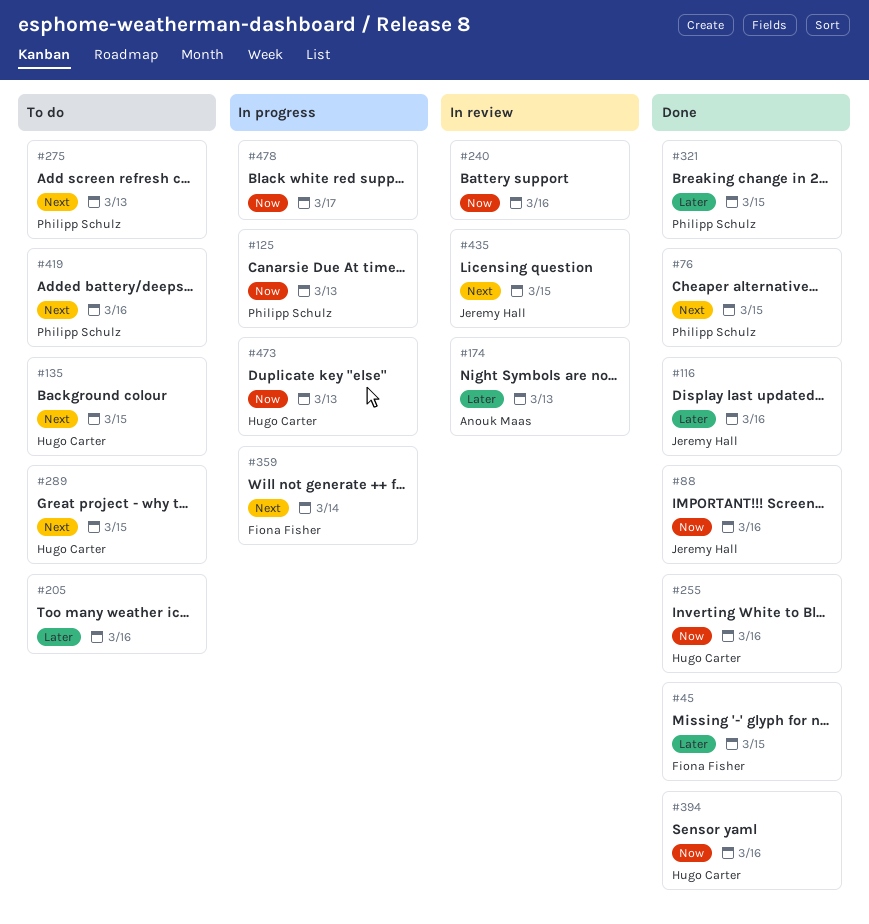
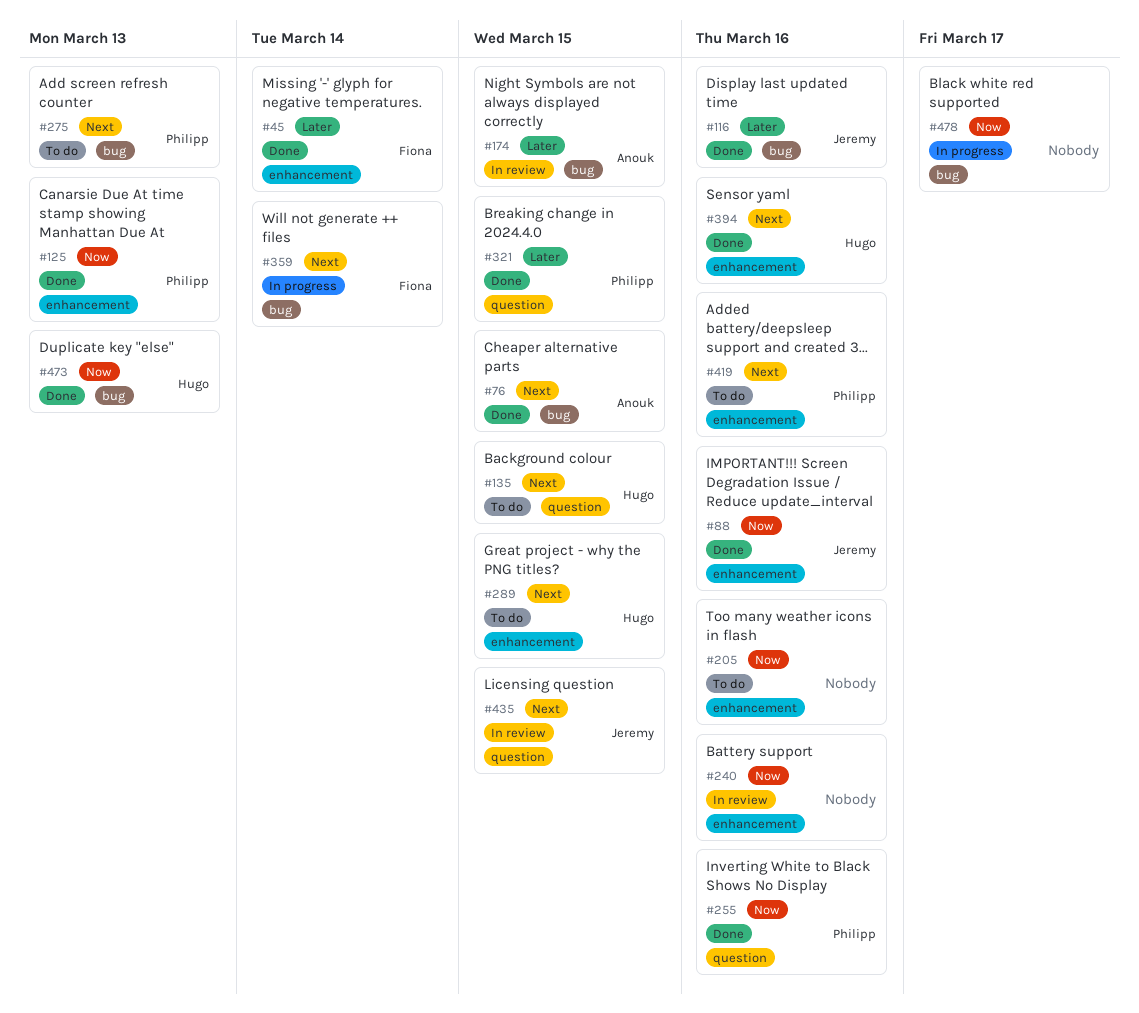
#45, due: Mar 15 -> Mar 14
#76, owner: Philipp Schulz -> Anouk Maas
#125, status: In progress -> Done
#174, due: Mar 13 -> Mar 15
#205, priority: Later -> Now
#255, owner: Hugo Carter -> Philipp Schulz
#394, priority: Now -> Next
#473, status: In progress -> Done

